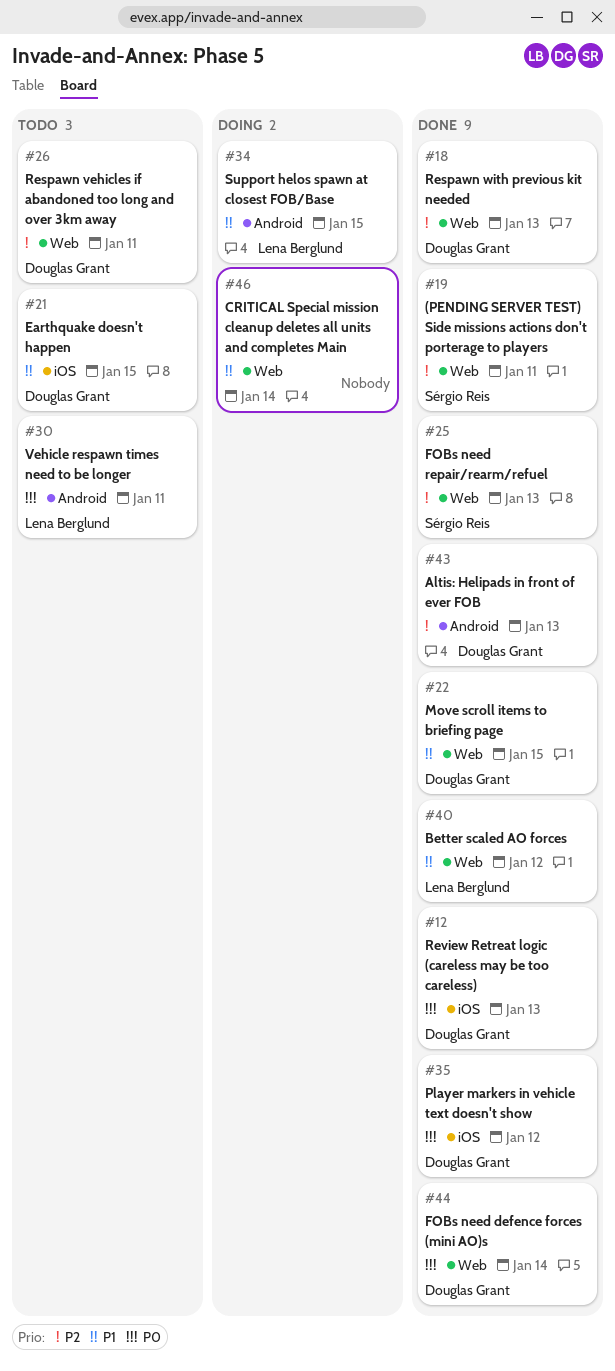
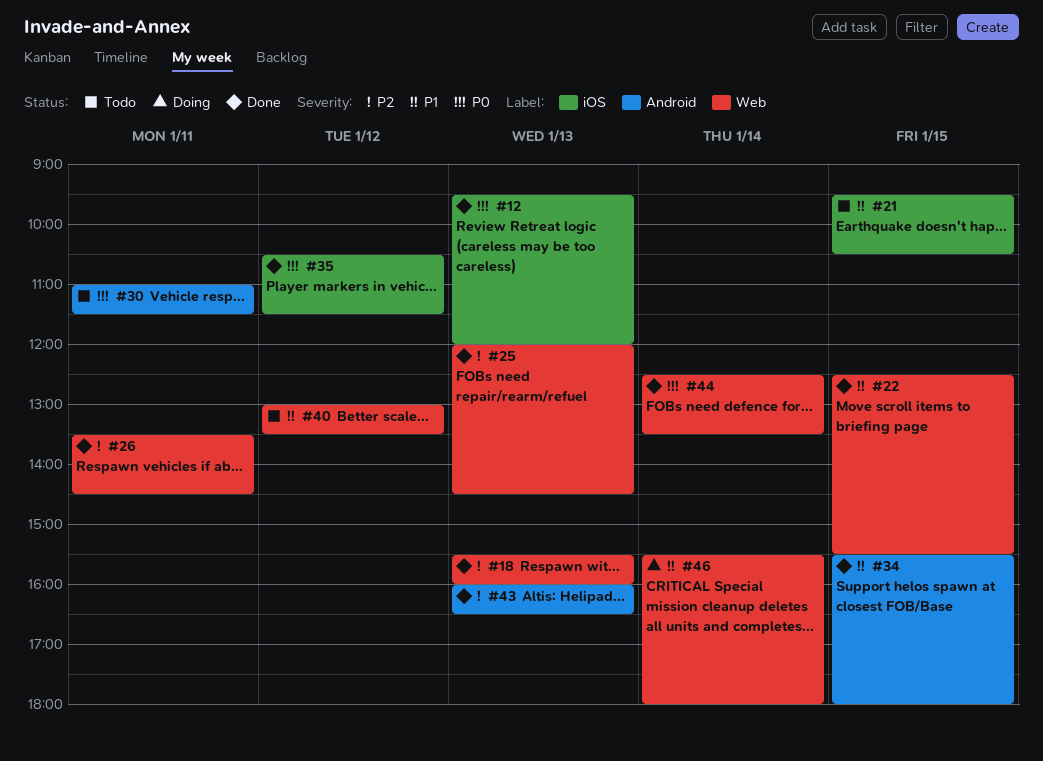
#19: present -> none
#26, status: Todo -> Done
#34, status: Doing -> Done
#40, status: Done -> Todo

